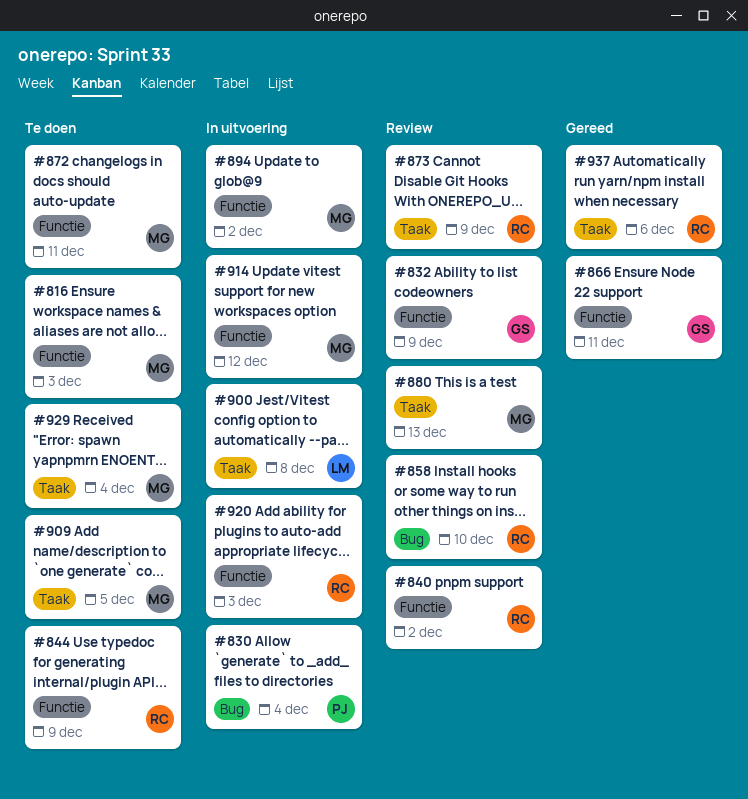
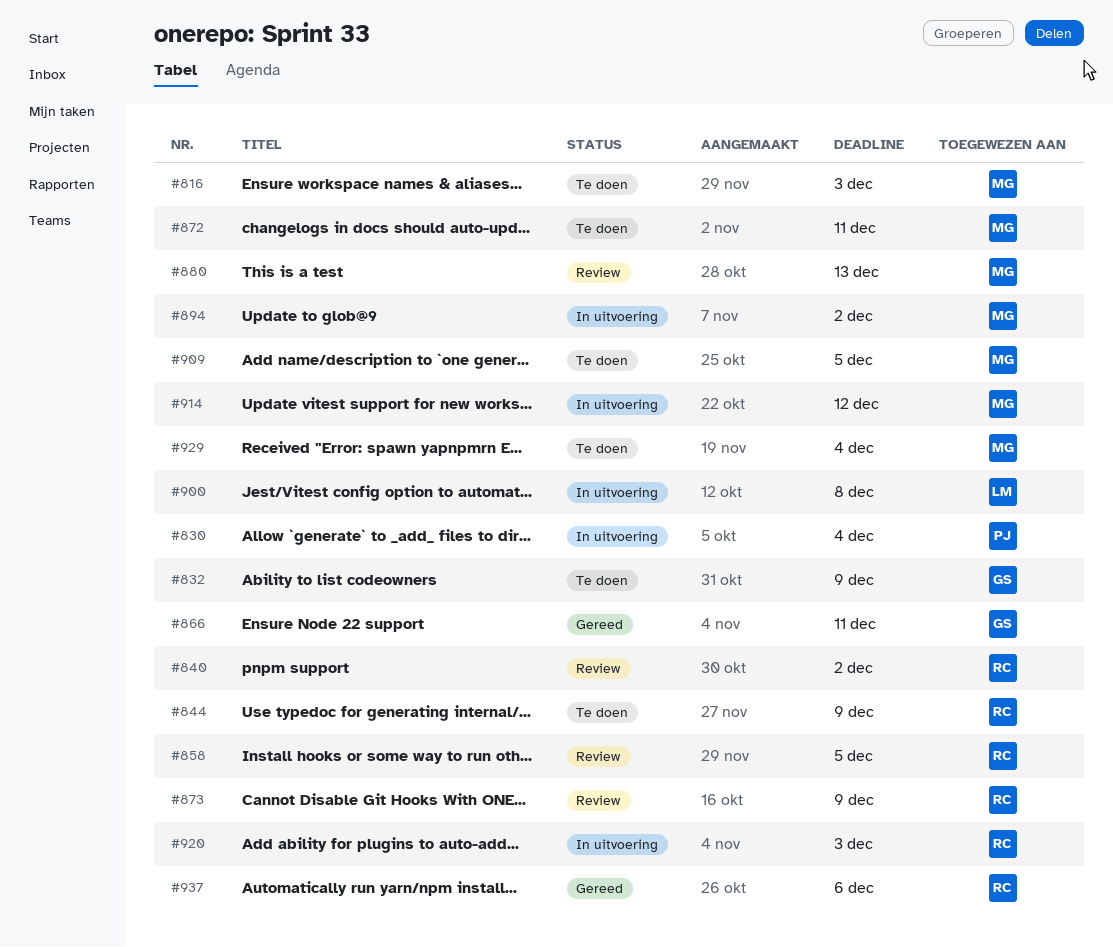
#832, status: Review -> Te doen
#858, due: Dec 10 -> Dec 5

